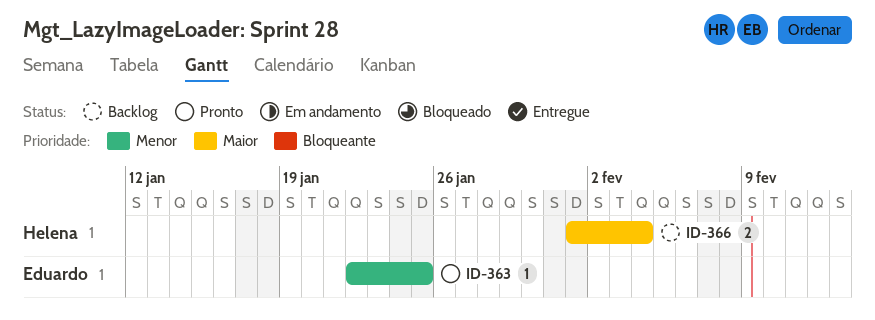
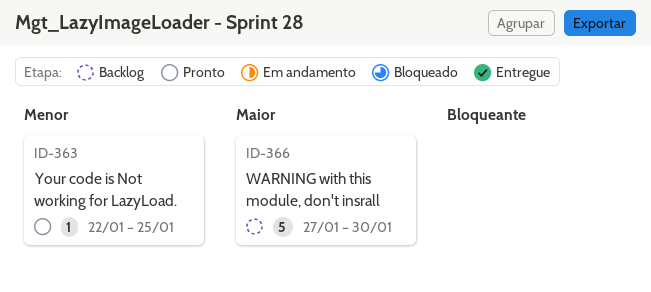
ID-366, estimate: 2 -> 5
ID-366, start: Feb 1 -> Jan 27
ID-366, due: Feb 4 -> Jan 30

